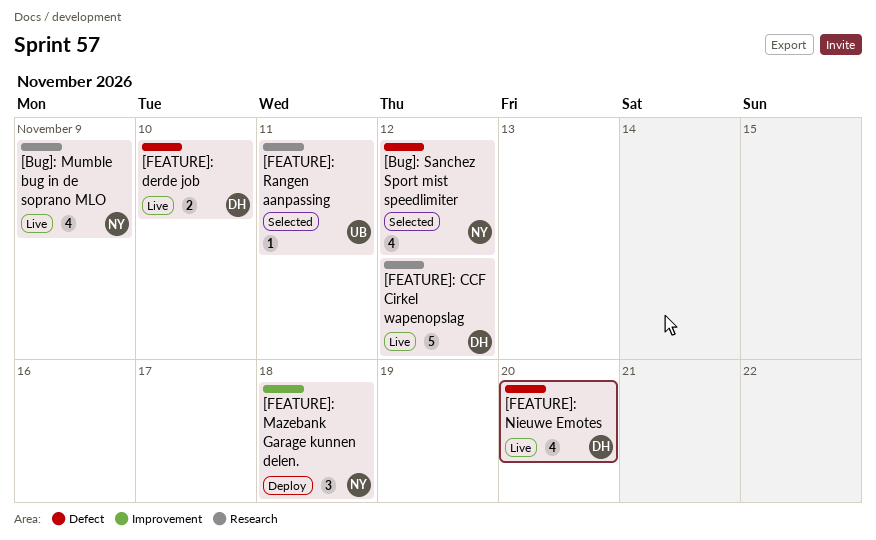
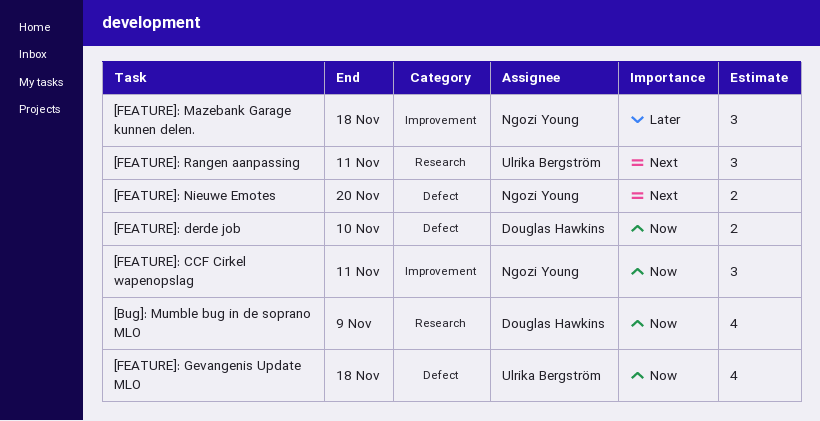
[Bug]: Mumble bug in de soprano MLO, owner: Ngozi Young -> Douglas Hawkins
[Bug]: Sanchez Sport mist speedlimiter: present -> none
[FEATURE]: CCF Cirkel wapenopslag, owner: Douglas Hawkins -> Ngozi Young
[FEATURE]: CCF Cirkel wapenopslag, label: Research -> Improvement
[FEATURE]: CCF Cirkel wapenopslag, estimate: 5 -> 3
[FEATURE]: CCF Cirkel wapenopslag, due: Nov 12 -> Nov 11
[FEATURE]: Gevangenis Update MLO: none -> present
[FEATURE]: Nieuwe Emotes, owner: Douglas Hawkins -> Ngozi Young
[FEATURE]: Nieuwe Emotes, estimate: 4 -> 2
[FEATURE]: Rangen aanpassing, estimate: 1 -> 3

